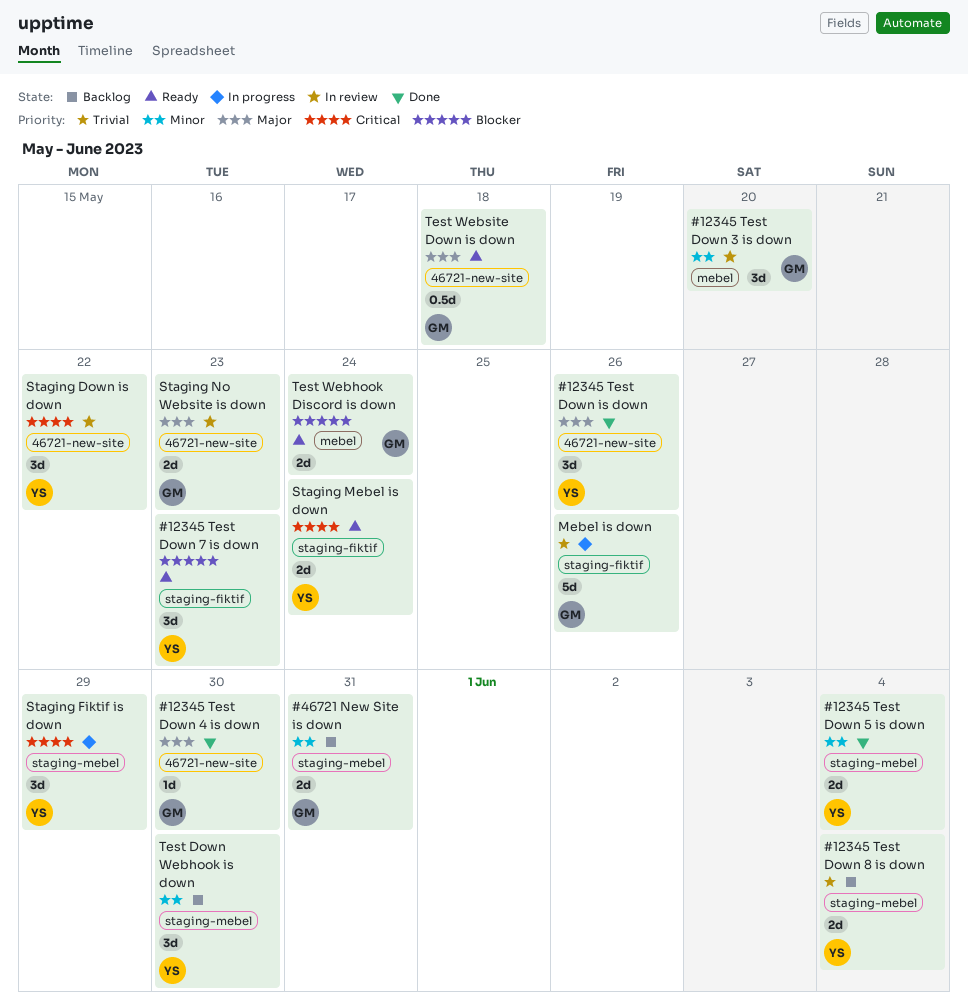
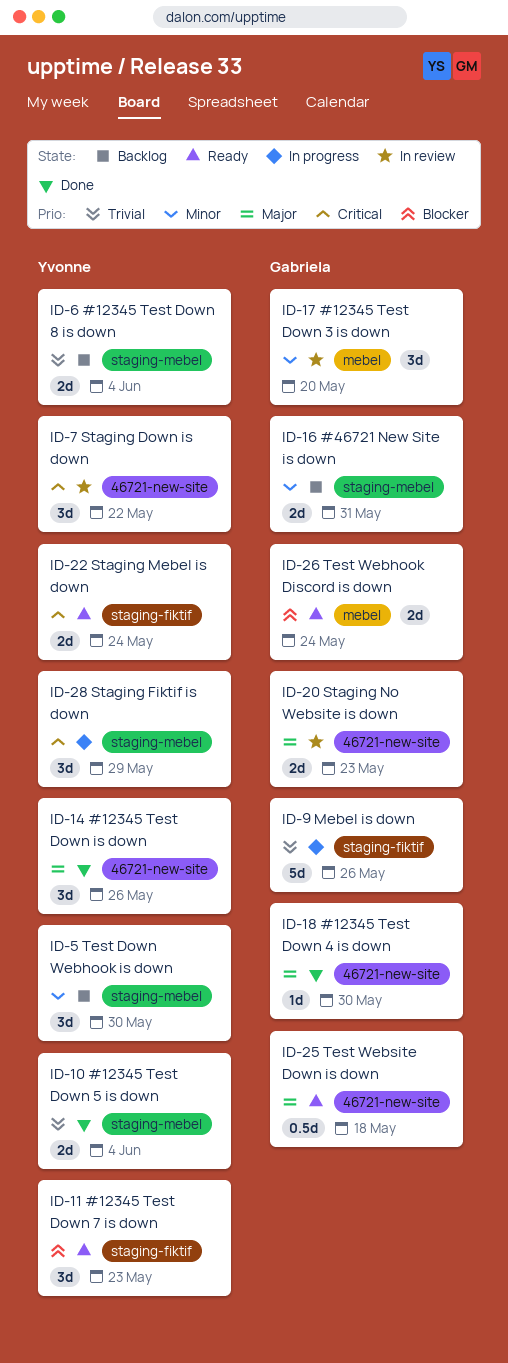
#12345 Test Down 5 is down, priority: Minor -> Trivial

